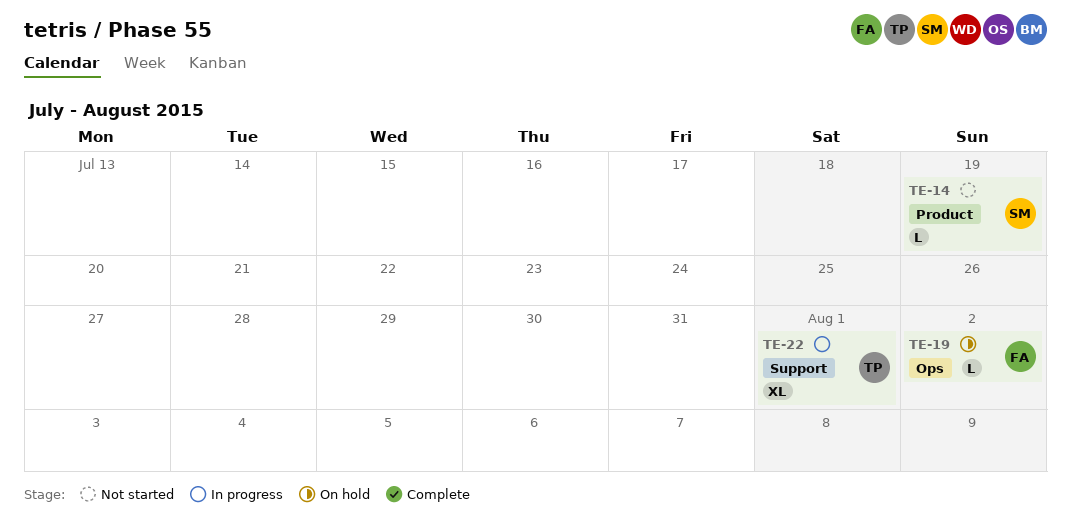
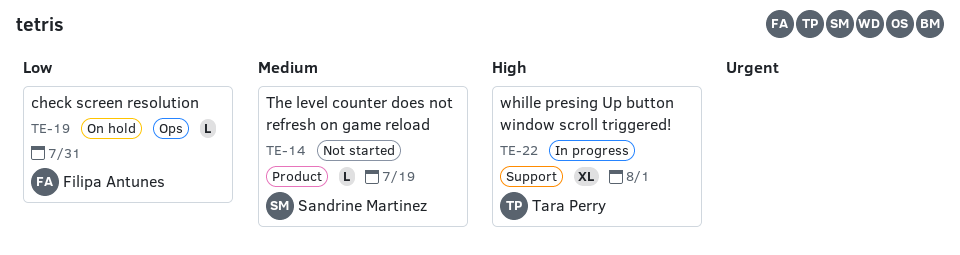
TE-19, due: Aug 2 -> Jul 31

